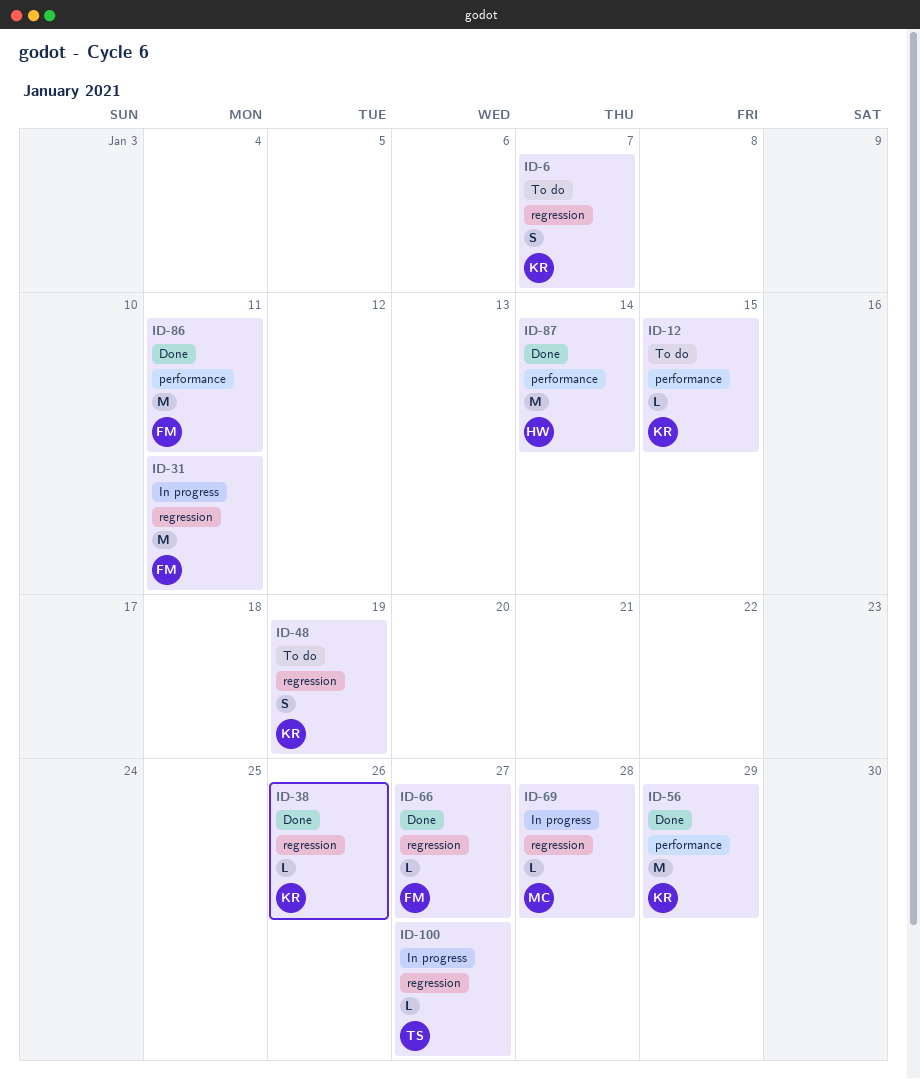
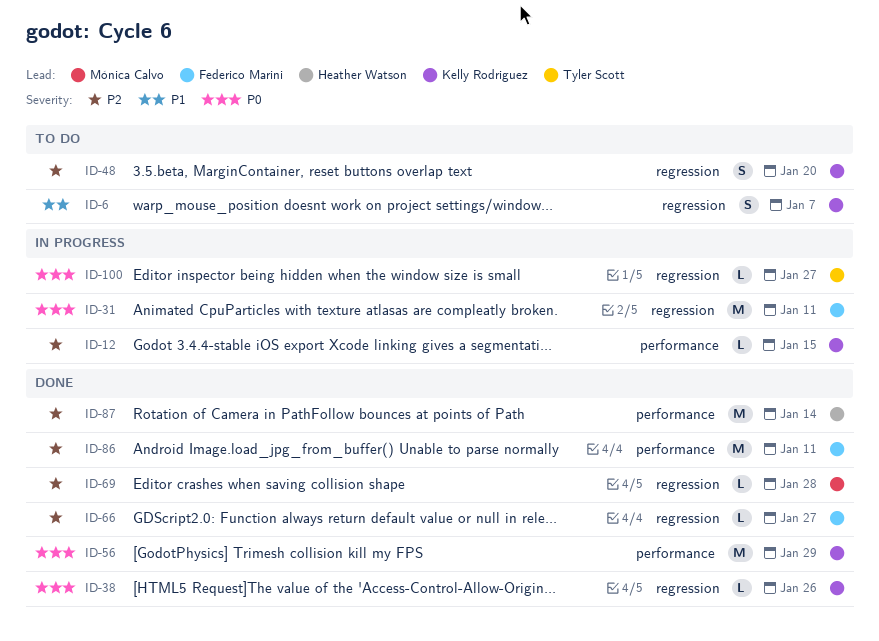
ID-12, status: To do -> In progress
ID-48, due: Jan 19 -> Jan 20
ID-69, status: In progress -> Done

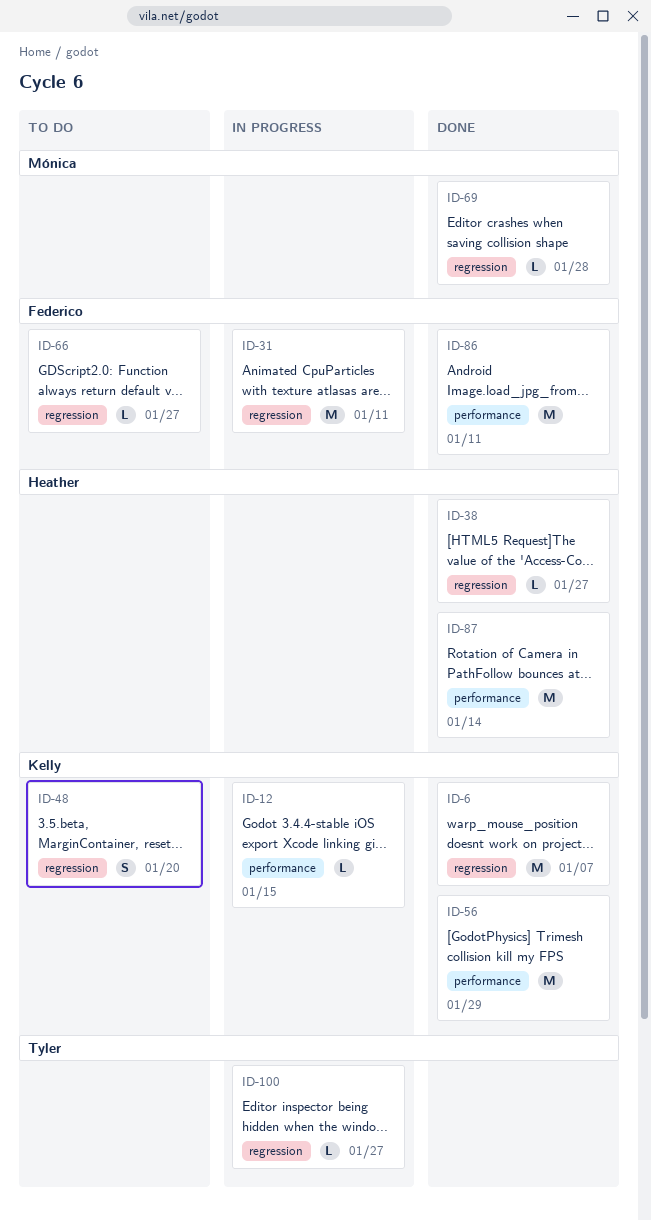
ID-6, status: To do -> Done
ID-6, estimate: S -> M
ID-38, owner: Kelly Rodriguez -> Heather Watson
ID-38, due: Jan 26 -> Jan 27
ID-66, status: Done -> To do

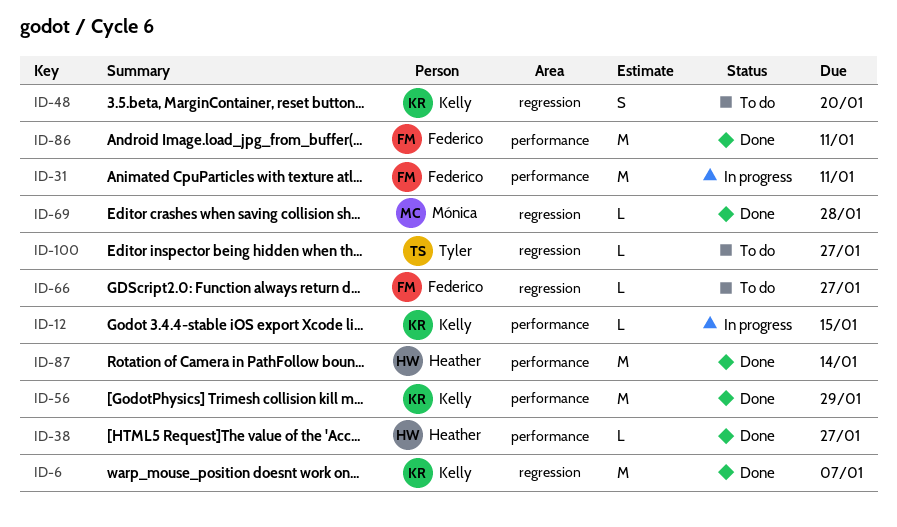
ID-31, label: regression -> performance
ID-38, label: regression -> performance
ID-100, status: In progress -> To do

